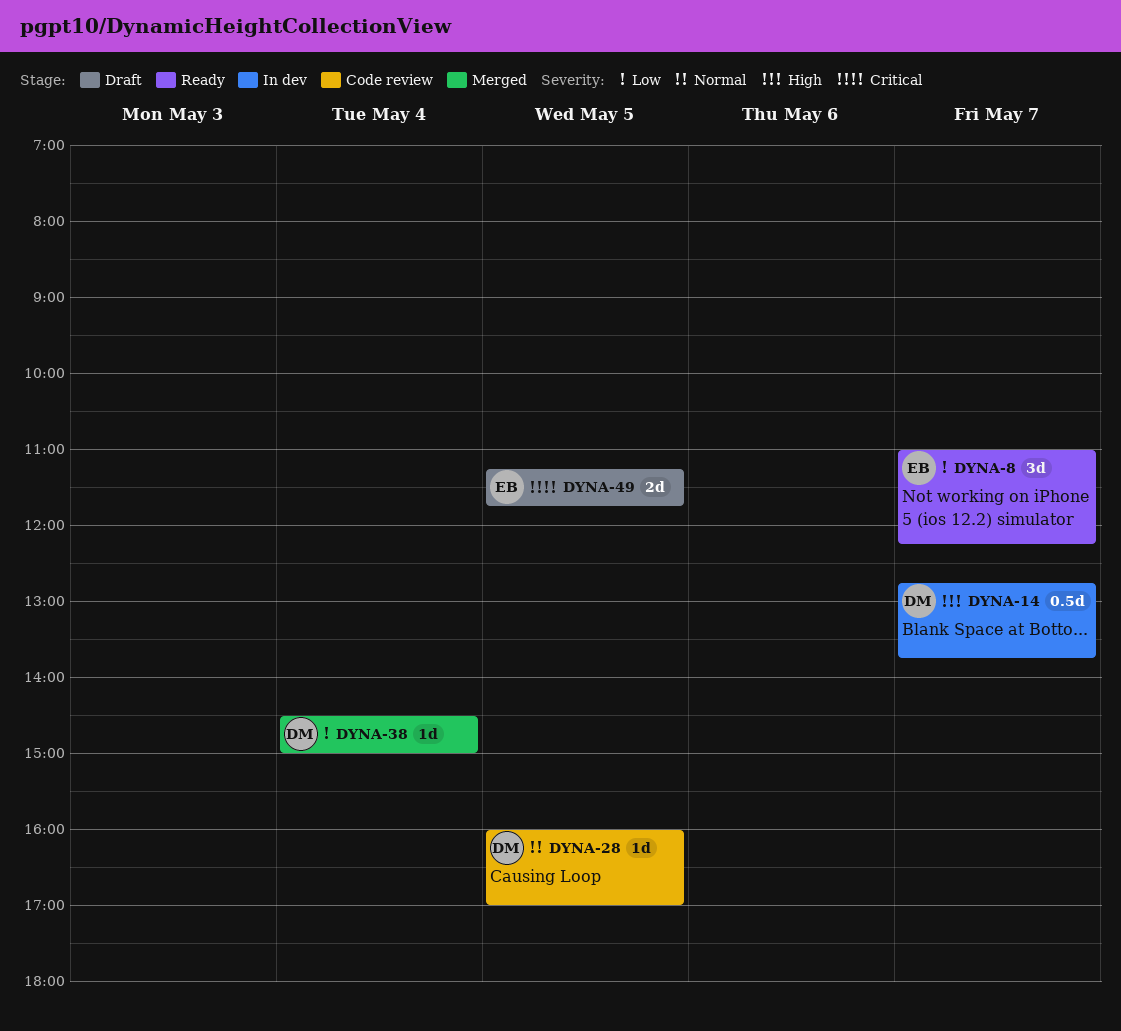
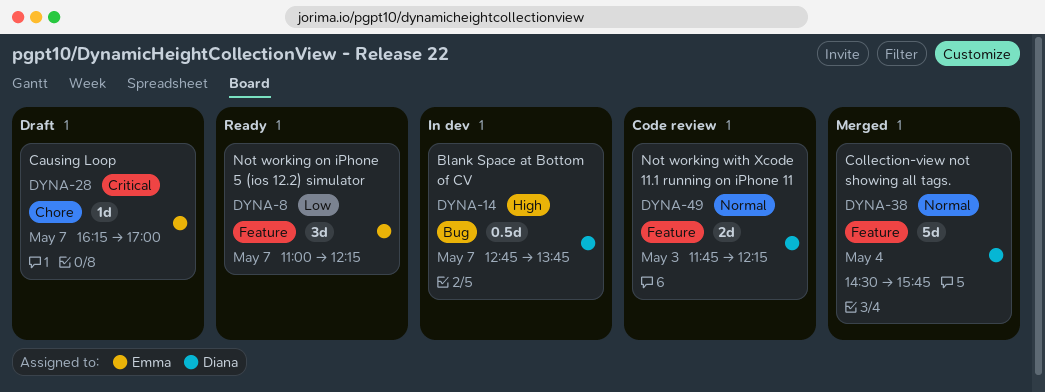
DYNA-28, status: Code review -> Draft
DYNA-28, owner: Diana -> Emma
DYNA-28, priority: Normal -> Critical
DYNA-28, day: May 5 -> May 7
DYNA-28, begins: 16:00 -> 16:15
DYNA-38, priority: Low -> Normal
DYNA-38, estimate: 1d -> 5d
DYNA-38, ends: 15:00 -> 15:45
DYNA-49, status: Draft -> Code review
DYNA-49, owner: Emma -> Diana
DYNA-49, priority: Critical -> Normal
DYNA-49, day: May 5 -> May 3
DYNA-49, begins: 11:15 -> 11:45
DYNA-49, ends: 11:45 -> 12:15

